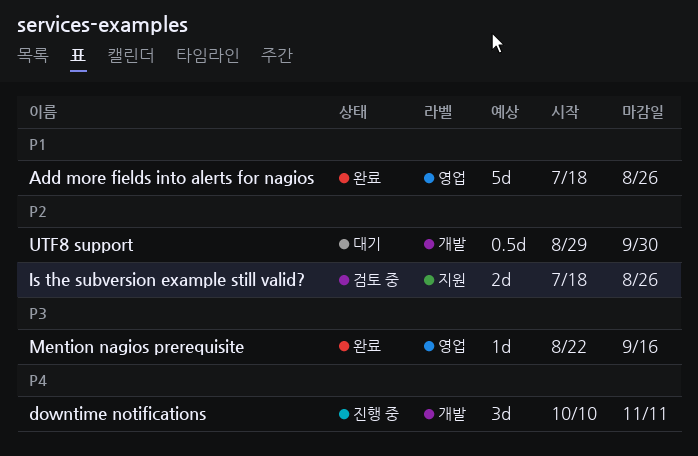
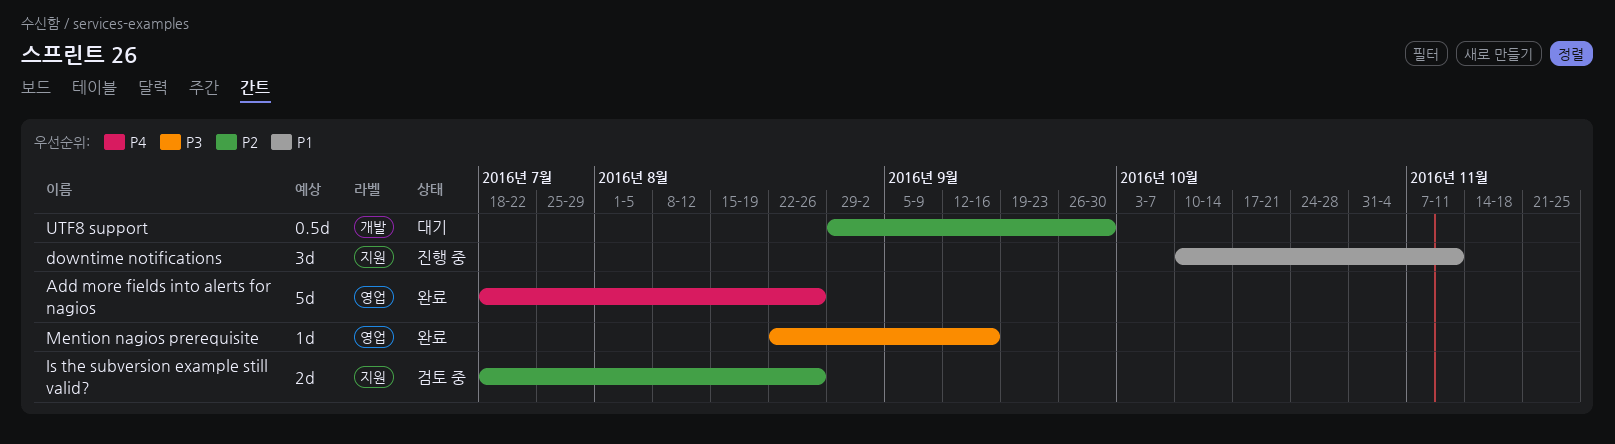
Add more fields into alerts for nagios, priority: P1 -> P4
downtime notifications, priority: P4 -> P1
downtime notifications, label: 개발 -> 지원

